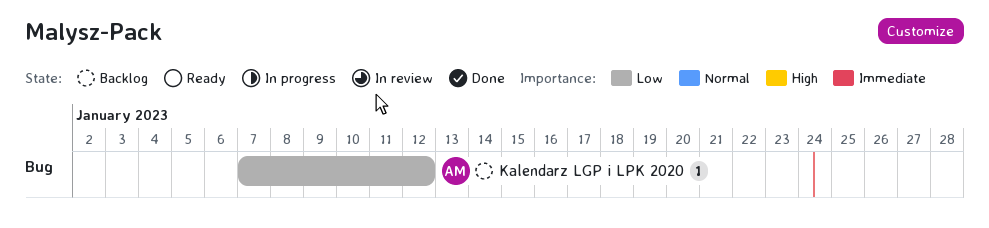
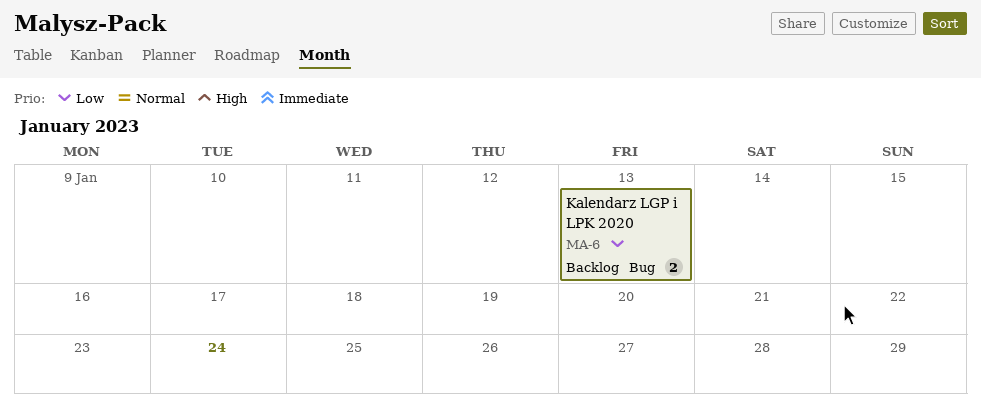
Kalendarz LGP i LPK 2020, estimate: 1 -> 2
Kalendarz LGP i LPK 2020, due: Jan 12 -> Jan 13

